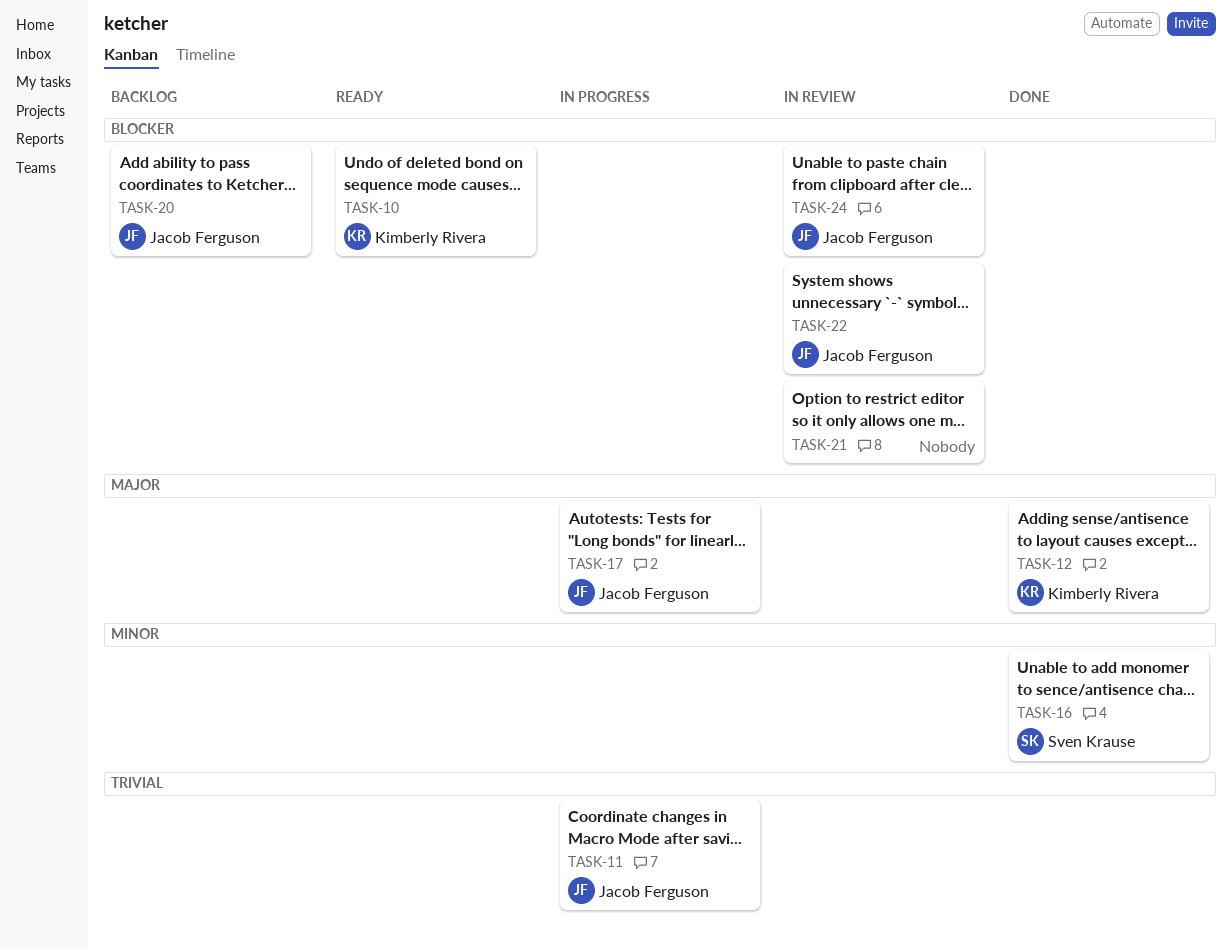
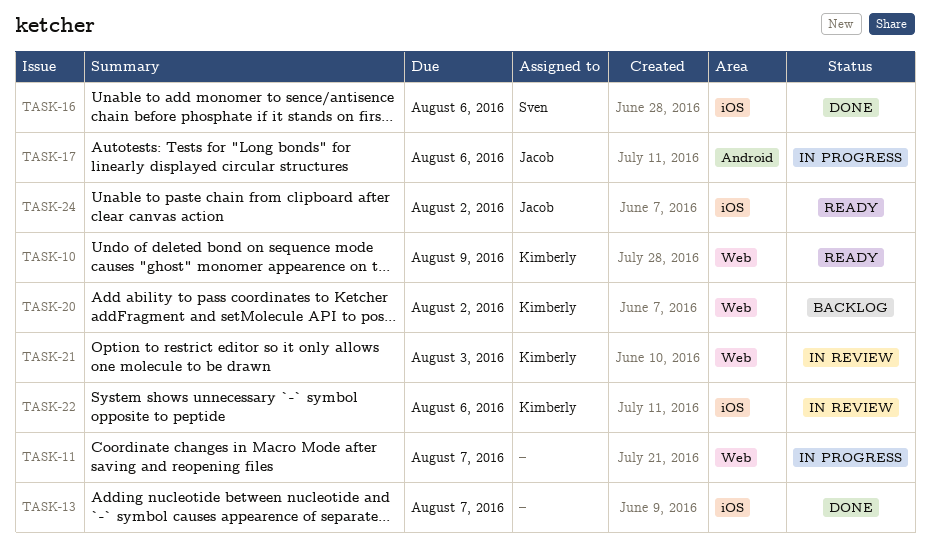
TASK-11, owner: Jacob Ferguson -> none
TASK-12: present -> none
TASK-13: none -> present
TASK-20, owner: Jacob Ferguson -> Kimberly Rivera
TASK-21, owner: none -> Kimberly Rivera
TASK-22, owner: Jacob Ferguson -> Kimberly Rivera
TASK-24, status: In review -> Ready

